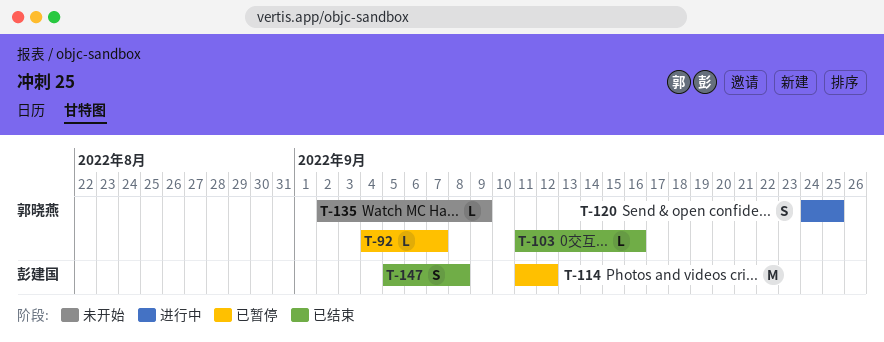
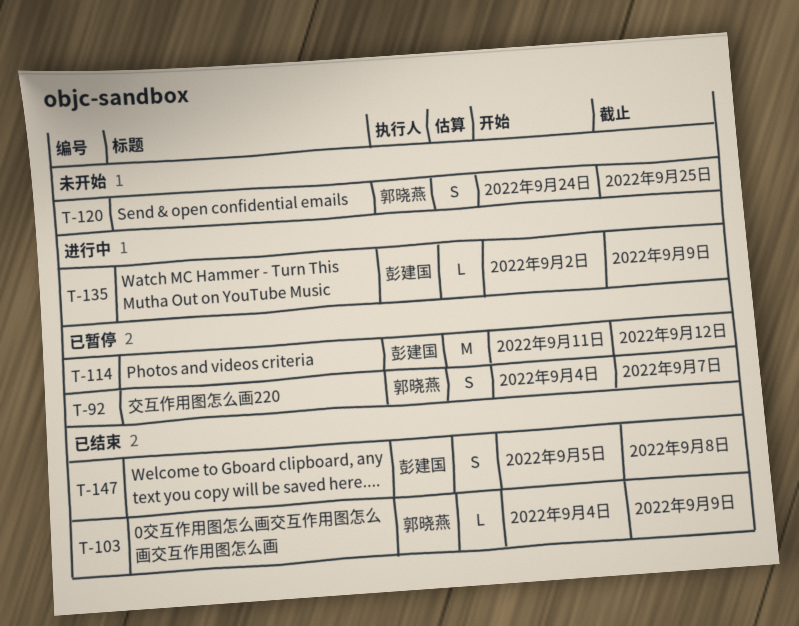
T-92, estimate: L -> S
T-103, start: Sep 11 -> Sep 4
T-103, due: Sep 16 -> Sep 9
T-120, status: 进行中 -> 未开始
T-135, status: 未开始 -> 进行中
T-135, owner: 郭晓燕 -> 彭建国

